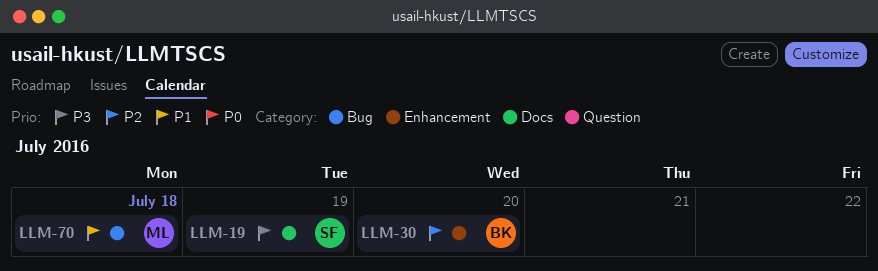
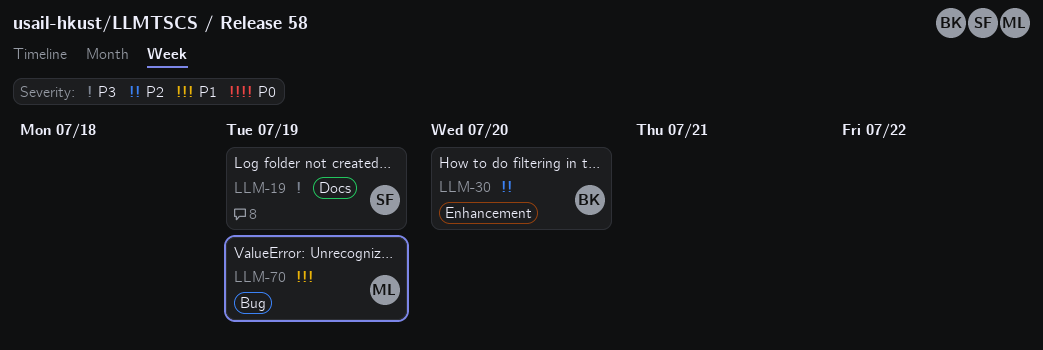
LLM-70, due: Jul 18 -> Jul 19

